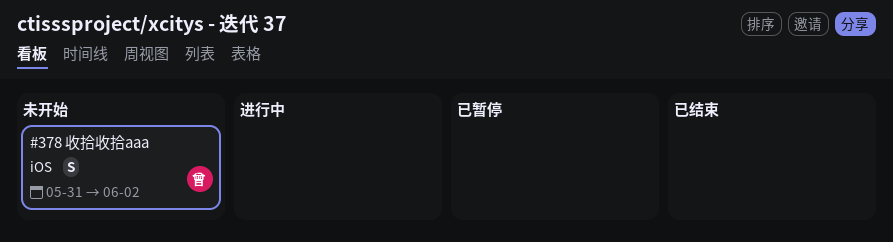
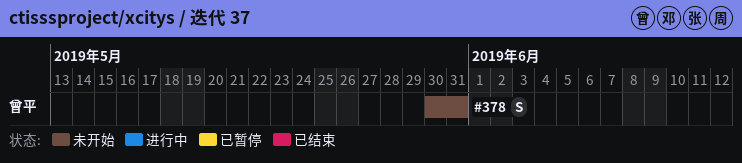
#378, start: May 31 -> May 30
#378, due: Jun 2 -> May 31

